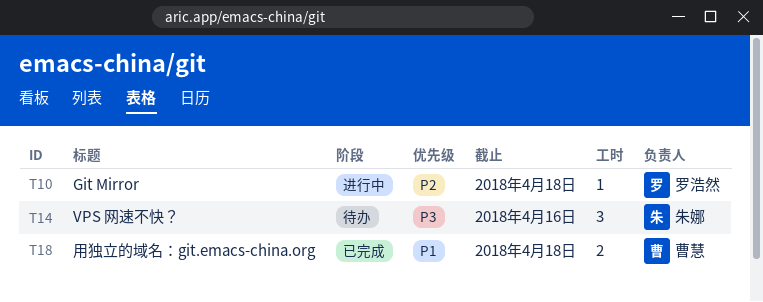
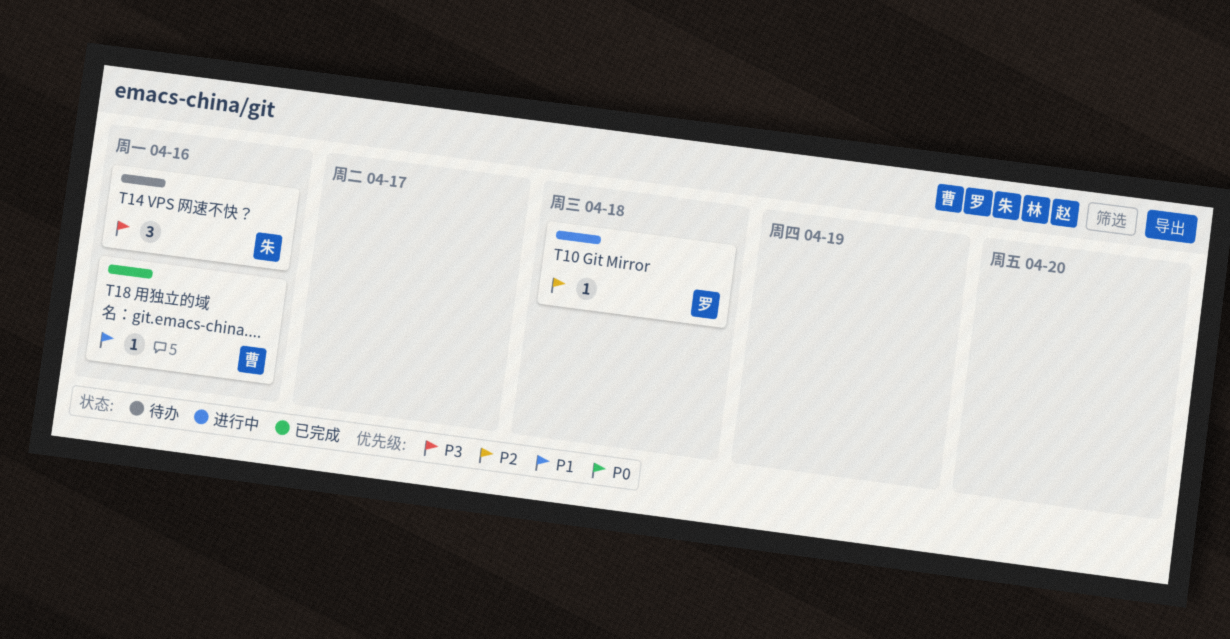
T18, estimate: 2 -> 1
T18, due: Apr 18 -> Apr 16

